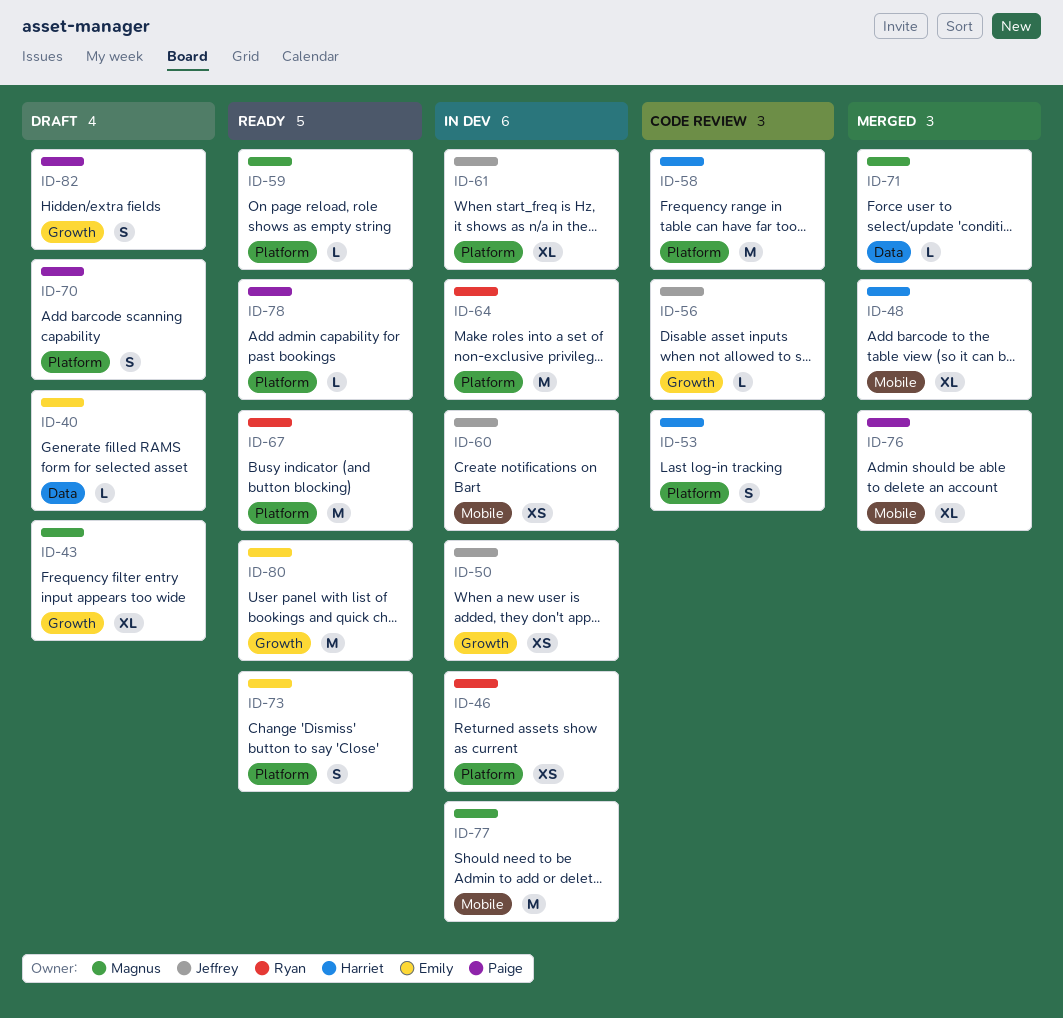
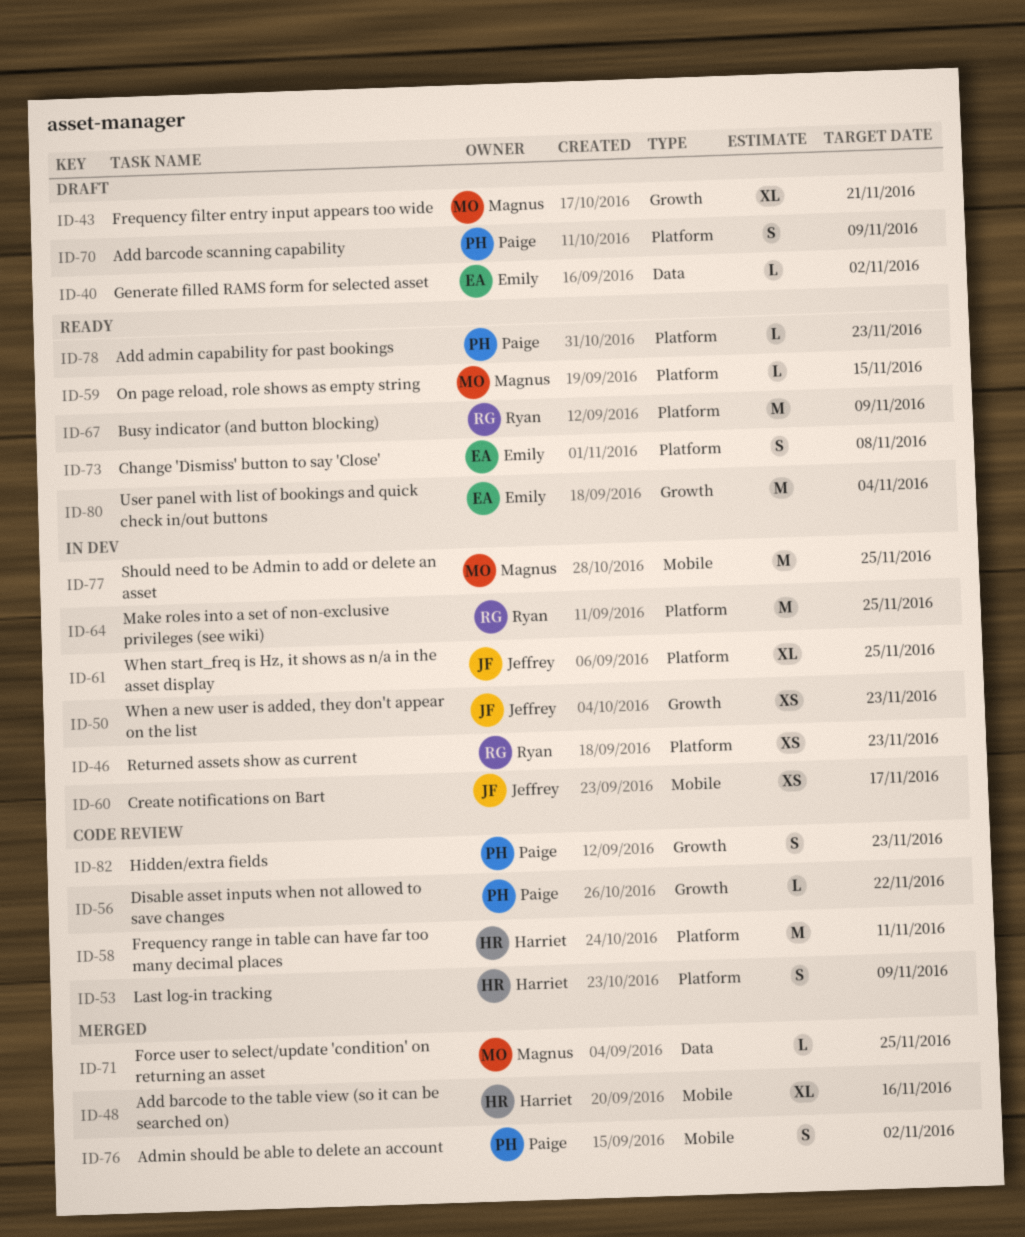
ID-56, owner: Jeffrey -> Paige
ID-76, estimate: XL -> S
ID-82, status: Draft -> Code review

